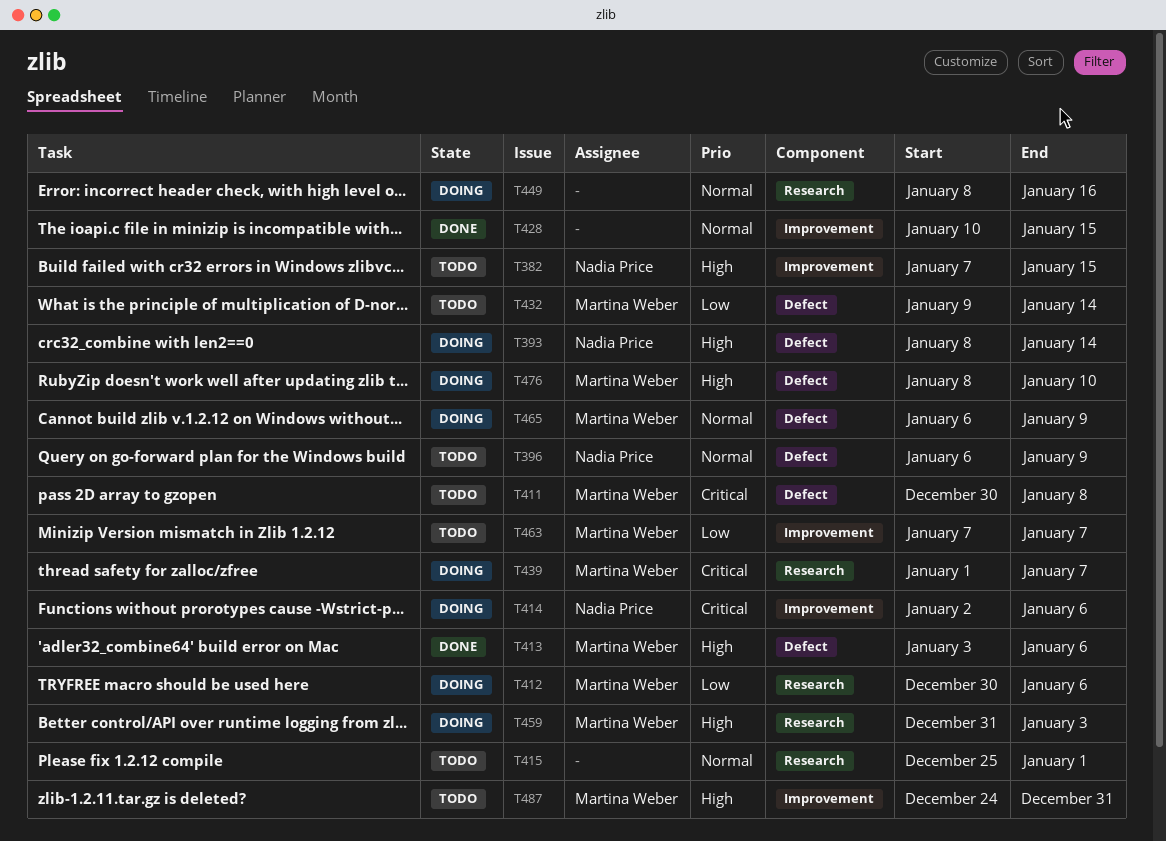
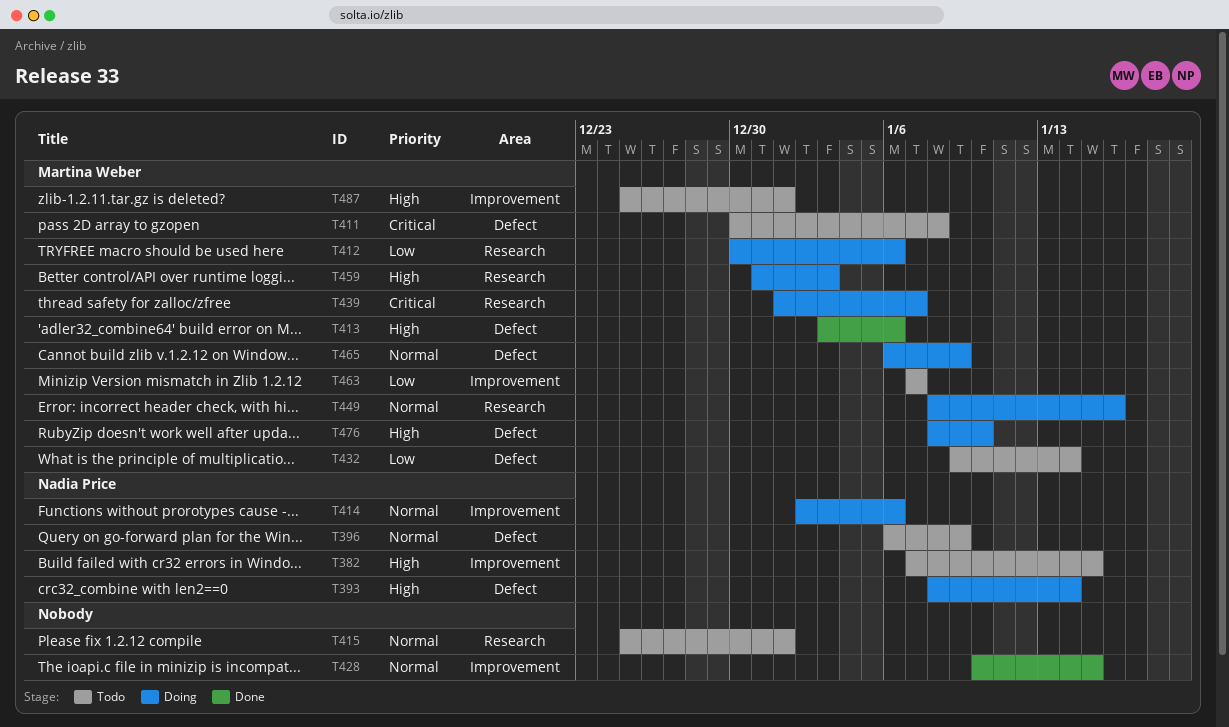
T414, priority: Critical -> Normal
T449, owner: none -> Martina Weber
T487, start: Dec 24 -> Dec 25
T487, due: Dec 31 -> Jan 1

